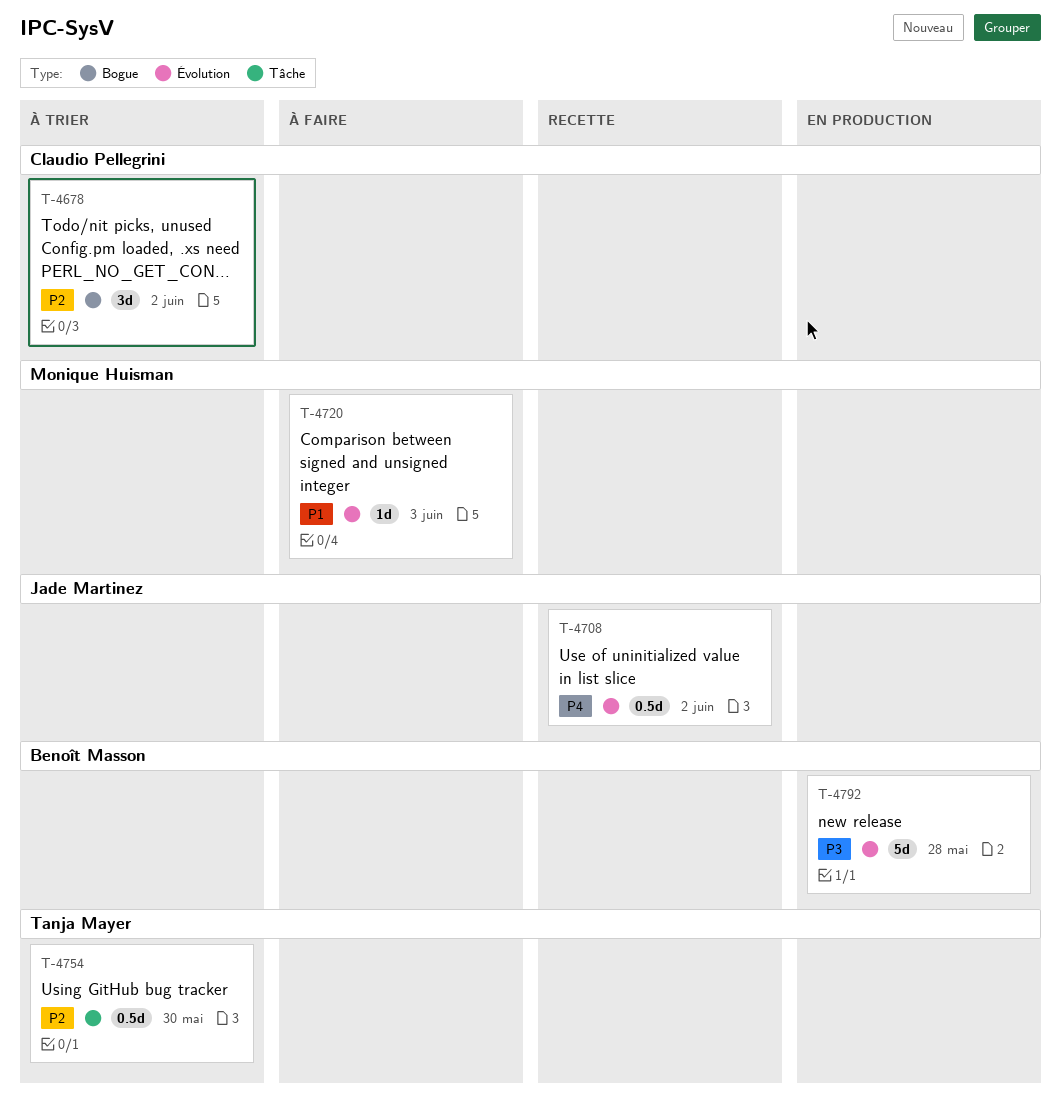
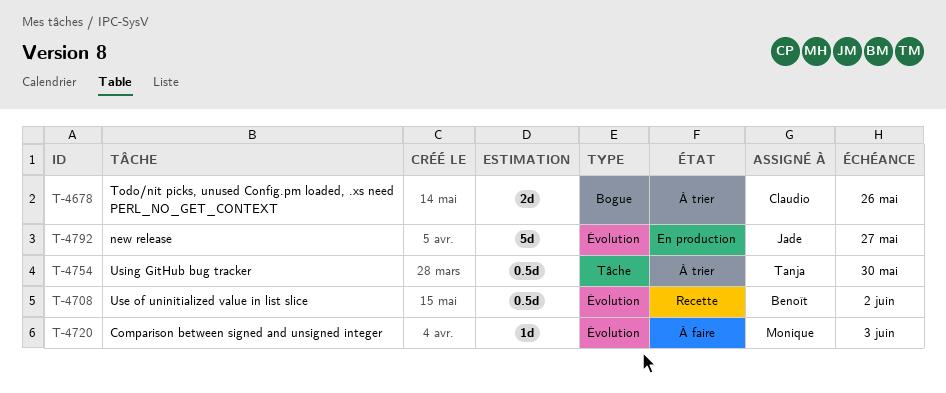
T-4678, estimate: 3d -> 2d
T-4678, due: Jun 2 -> May 26
T-4708, owner: Jade Martinez -> Benoît Masson
T-4792, owner: Benoît Masson -> Jade Martinez
T-4792, due: May 28 -> May 27

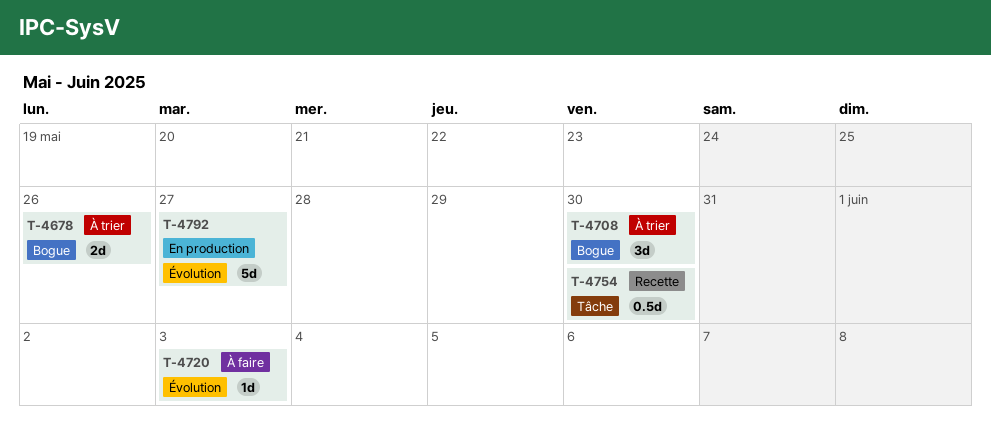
T-4708, status: Recette -> À trier
T-4708, label: Évolution -> Bogue
T-4708, estimate: 0.5d -> 3d
T-4708, due: Jun 2 -> May 30
T-4754, status: À trier -> Recette

